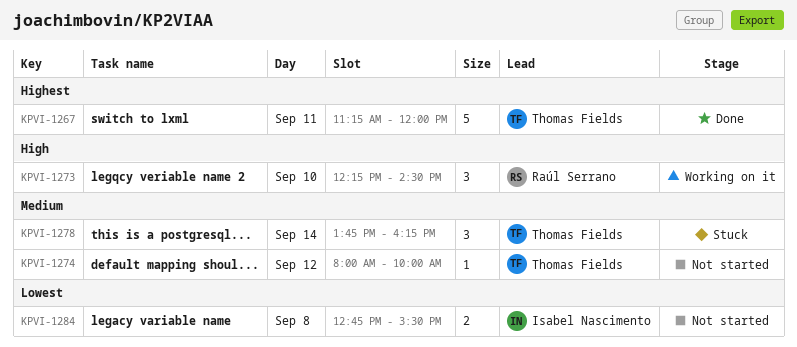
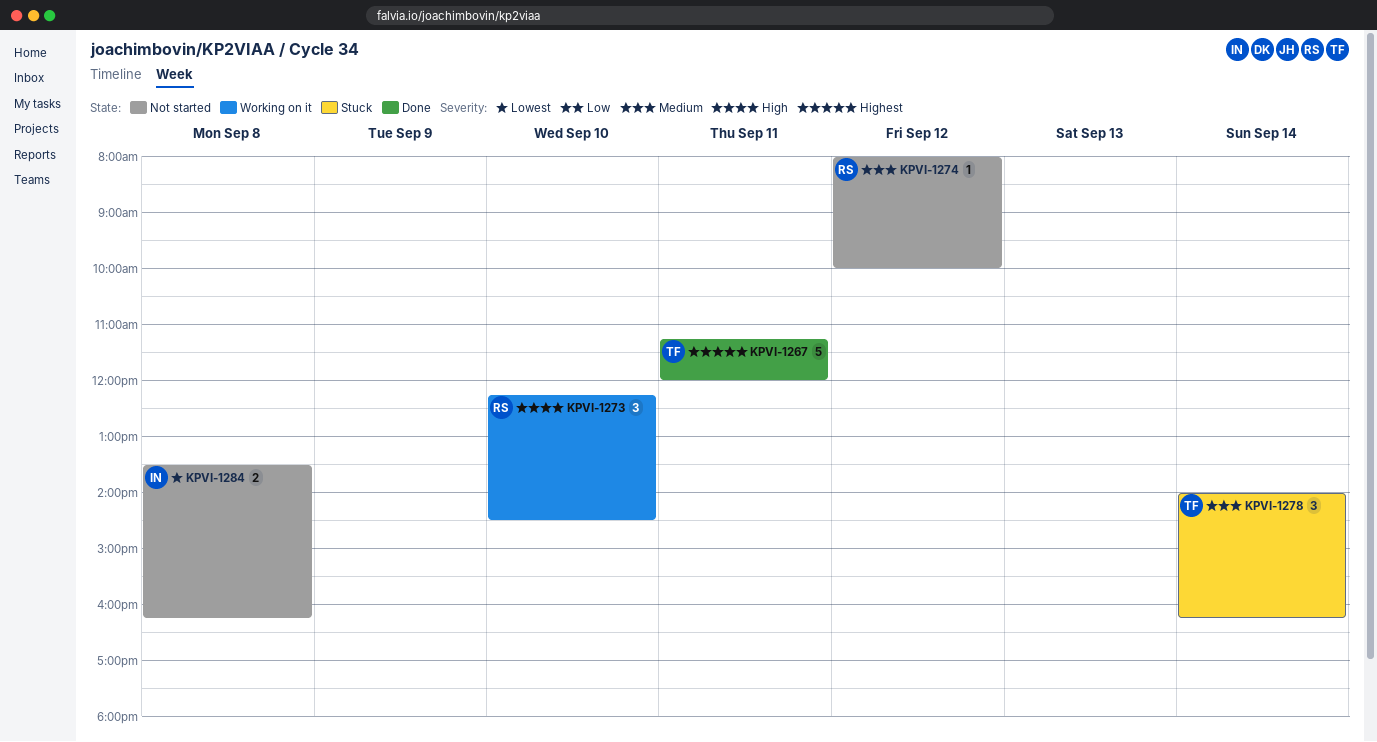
KPVI-1274, owner: Thomas Fields -> Raúl Serrano
KPVI-1278, begins: 13:45 -> 14:00
KPVI-1284, begins: 12:45 -> 13:30
KPVI-1284, ends: 15:30 -> 16:15

